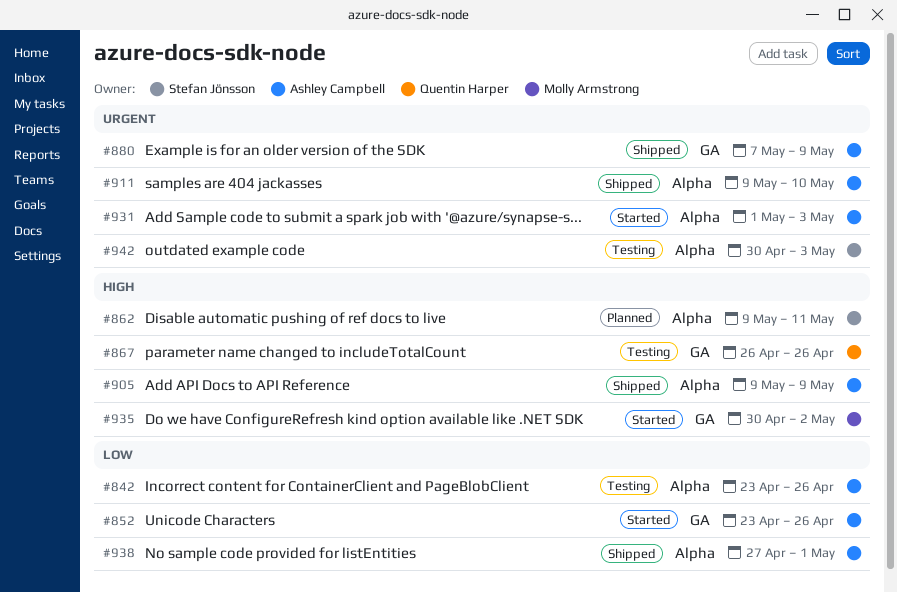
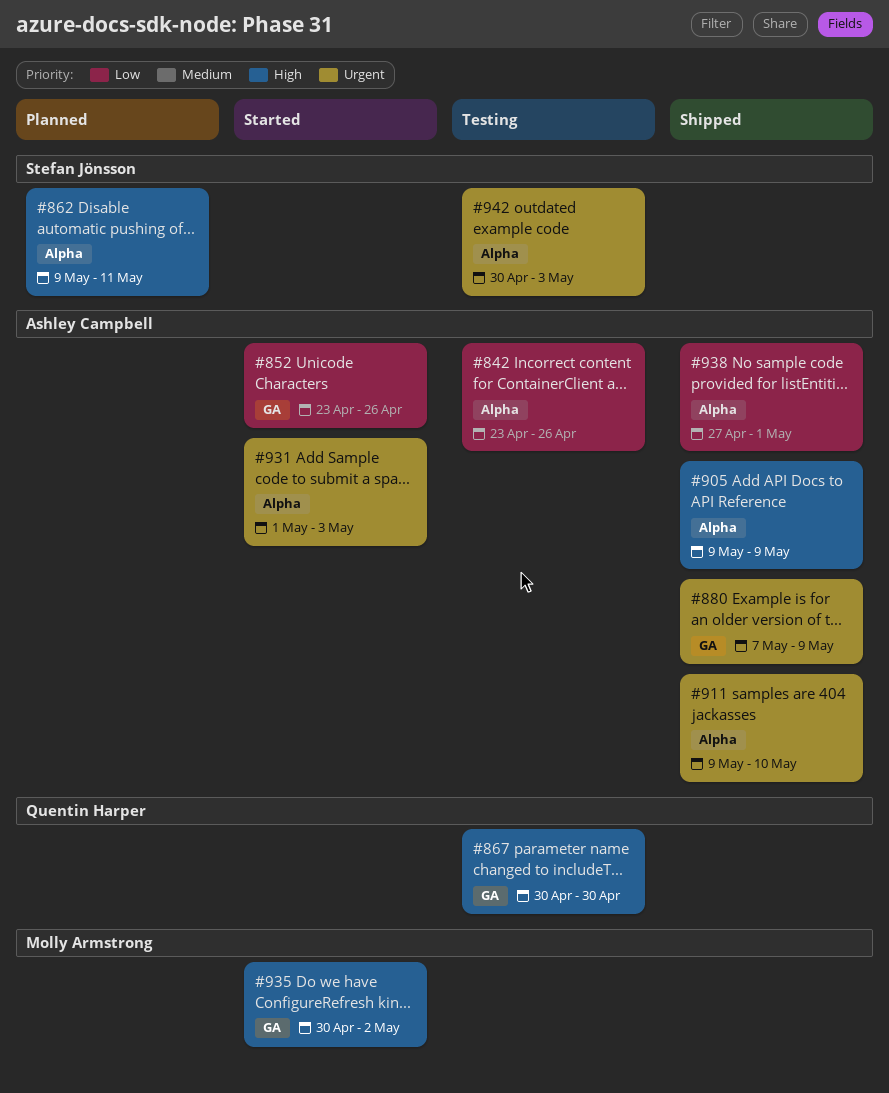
#867, start: Apr 26 -> Apr 30
#867, due: Apr 26 -> Apr 30

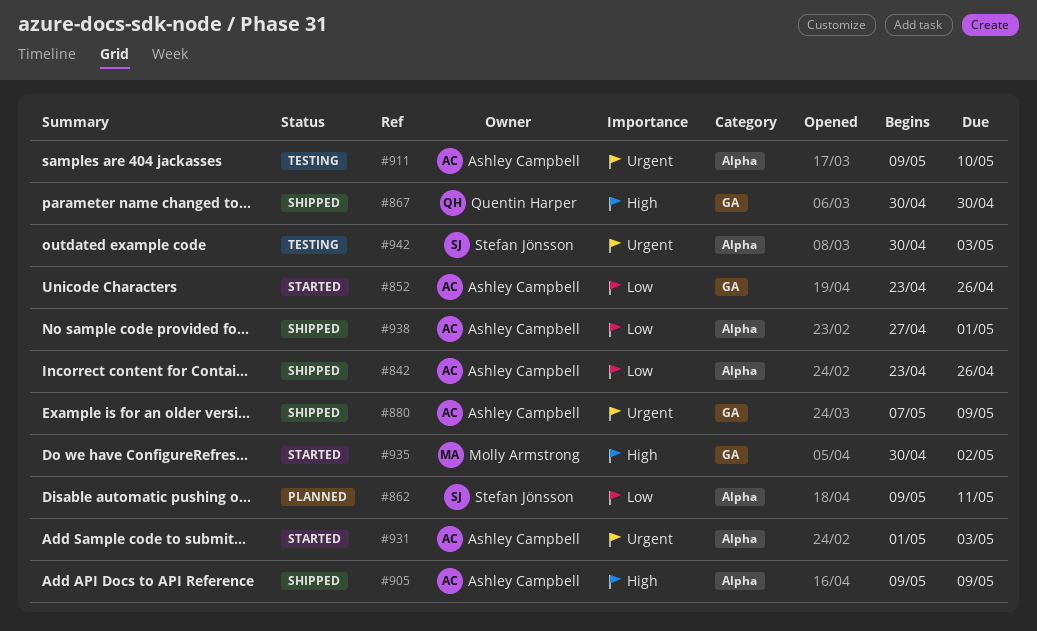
#842, status: Testing -> Shipped
#862, priority: High -> Low
#867, status: Testing -> Shipped
#911, status: Shipped -> Testing

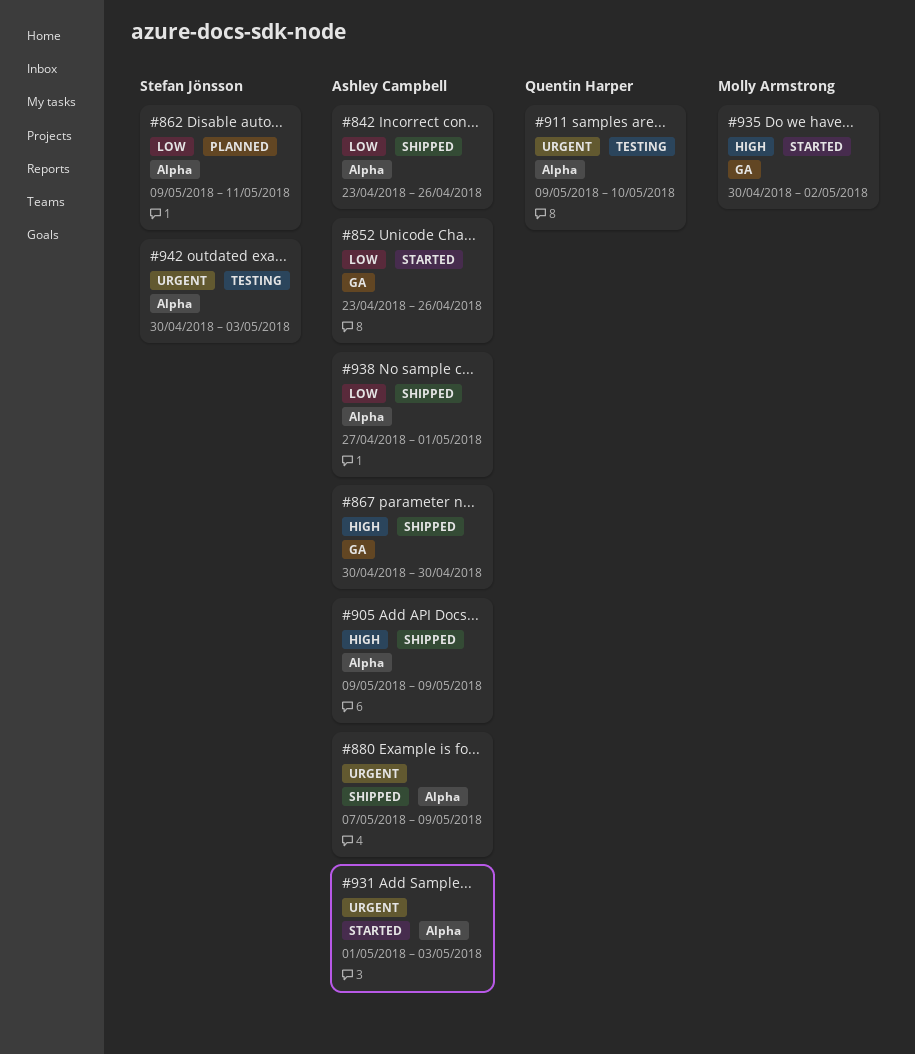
#867, owner: Quentin Harper -> Ashley Campbell
#880, label: GA -> Alpha
#911, owner: Ashley Campbell -> Quentin Harper

